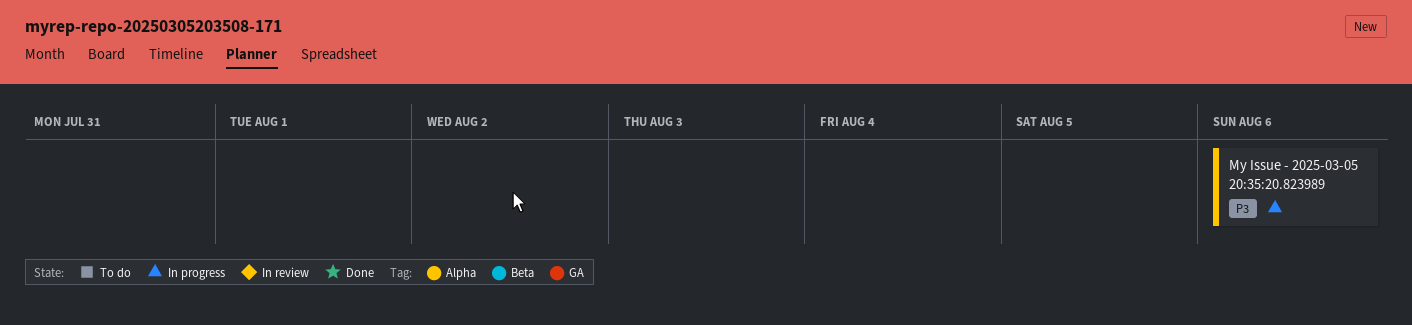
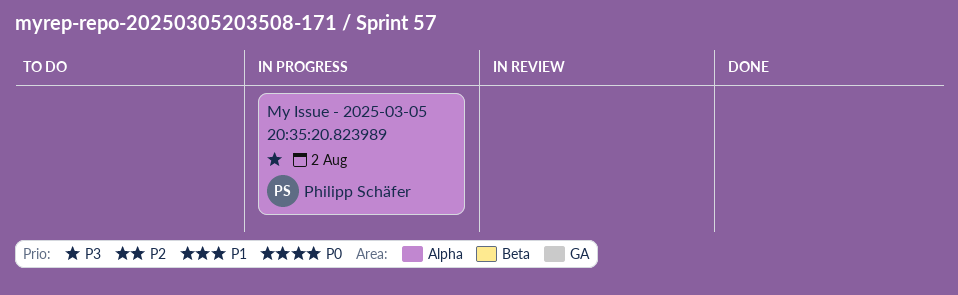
My Issue - 2025-03-05 20:35:20.823989, due: Aug 6 -> Aug 2

